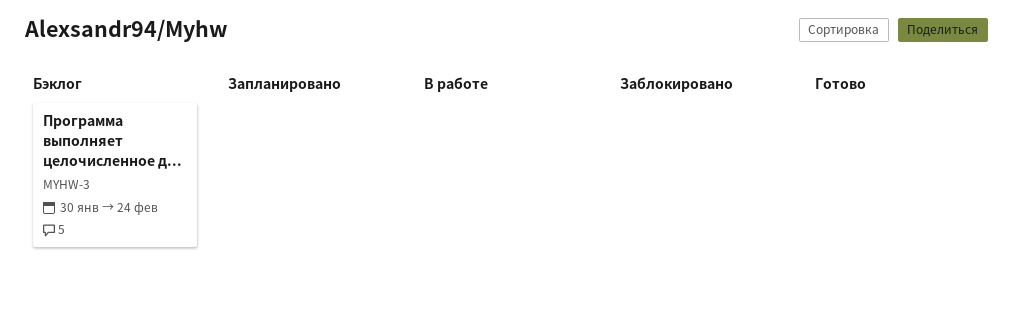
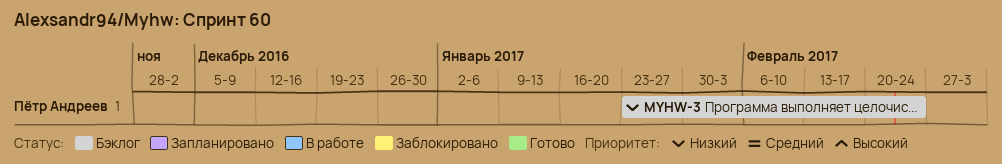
MYHW-3, start: Jan 30 -> Jan 23

